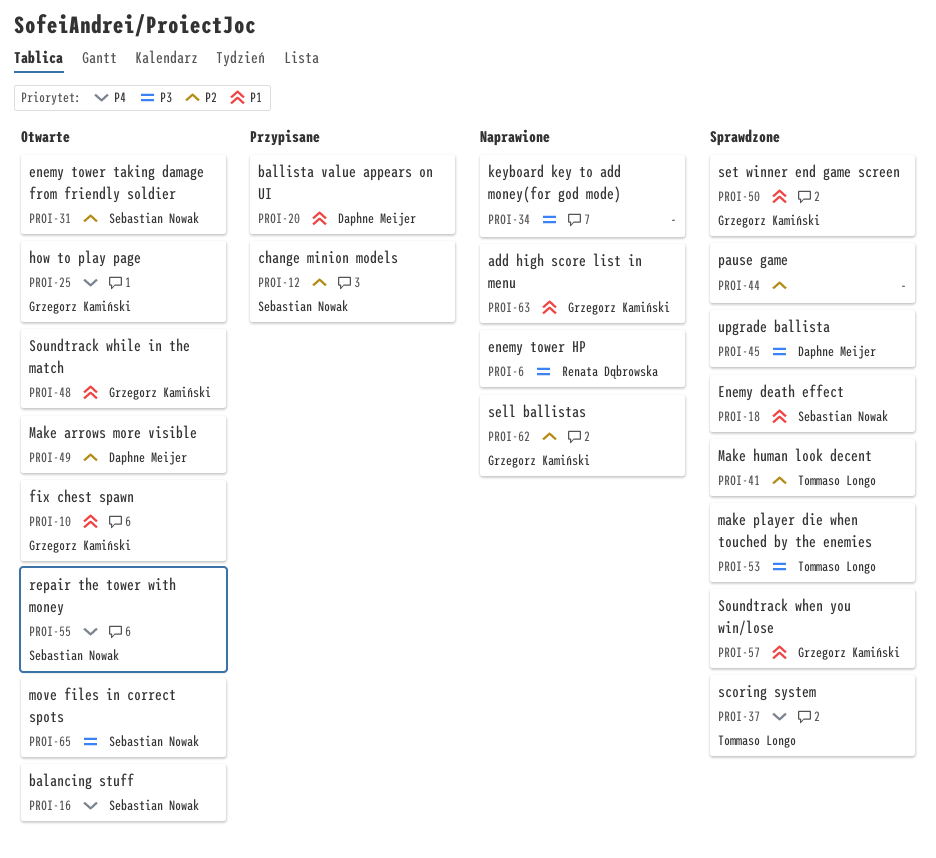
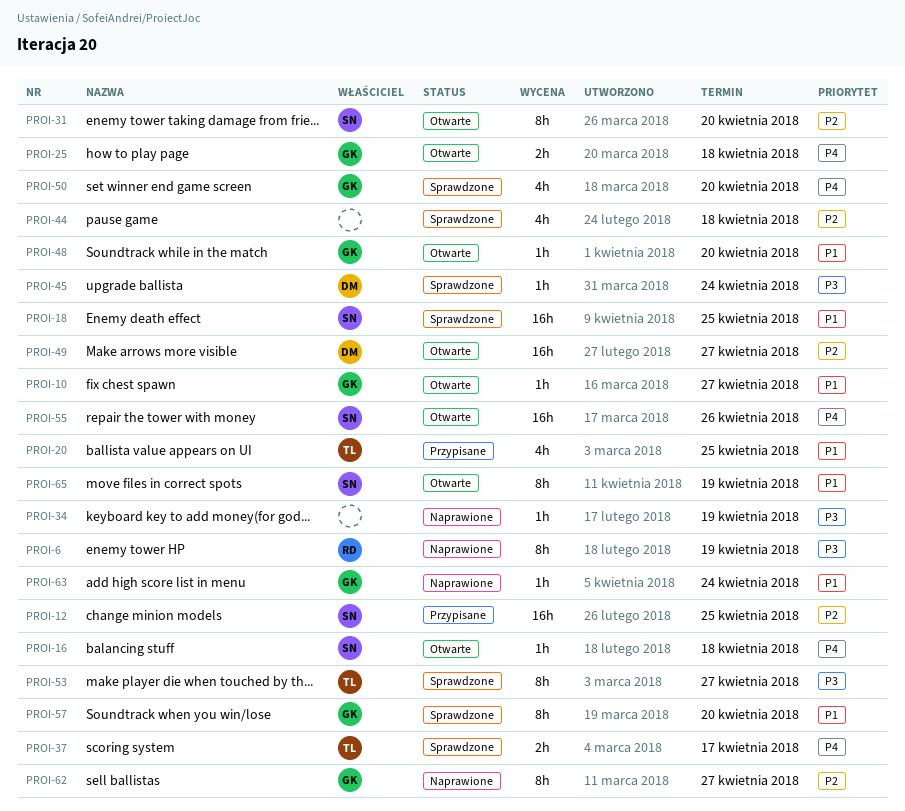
PROI-20, owner: Daphne Meijer -> Tommaso Longo
PROI-41: present -> none
PROI-50, priority: P1 -> P4
PROI-65, priority: P3 -> P1

